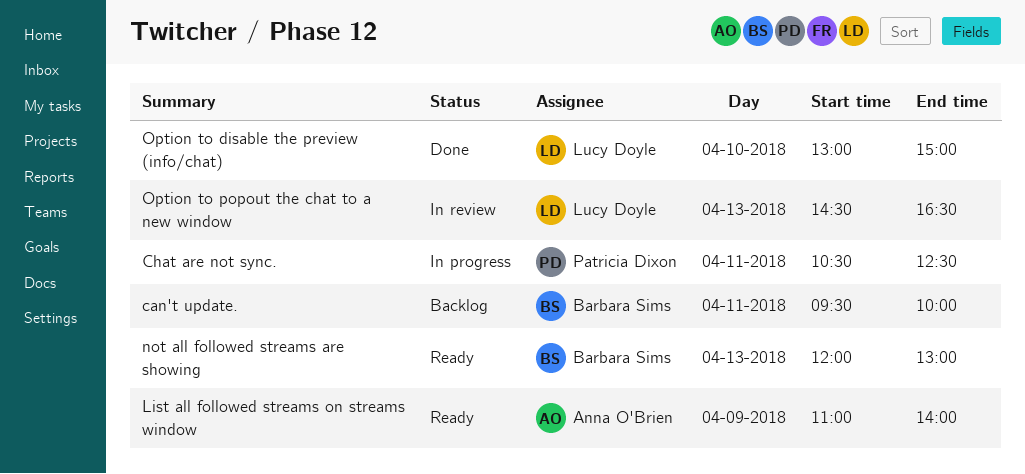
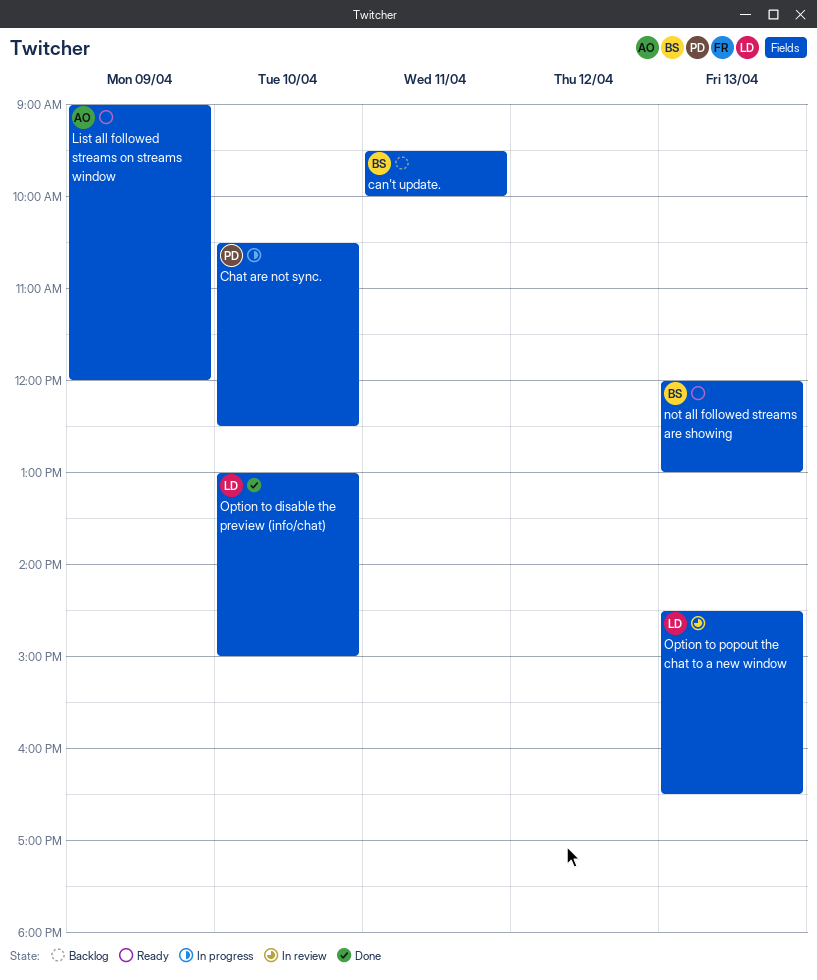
Chat are not sync., day: Apr 11 -> Apr 10
List all followed streams on streams window, begins: 11:00 -> 09:00
List all followed streams on streams window, ends: 14:00 -> 12:00

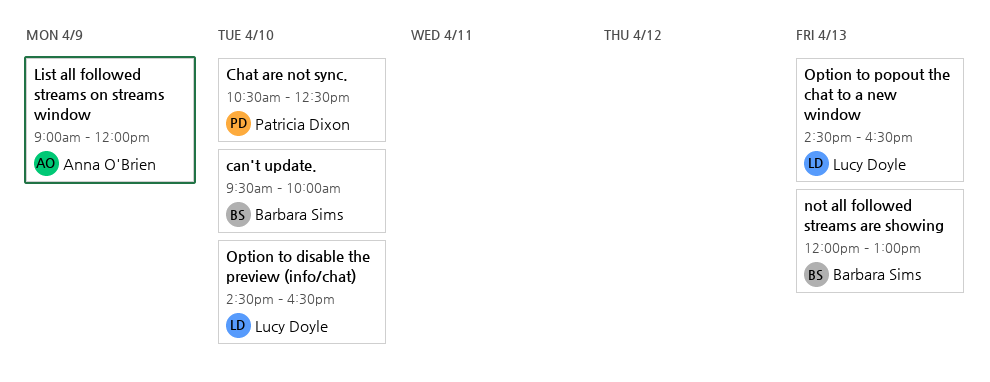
can't update., day: Apr 11 -> Apr 10
Option to disable the preview (info/chat), begins: 13:00 -> 14:30
Option to disable the preview (info/chat), ends: 15:00 -> 16:30

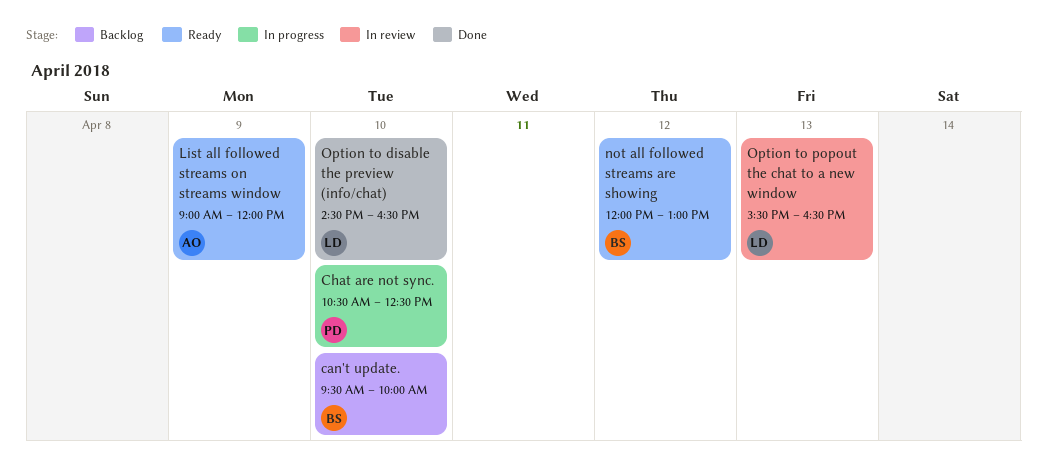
not all followed streams are showing, day: Apr 13 -> Apr 12
Option to popout the chat to a new window, begins: 14:30 -> 15:30

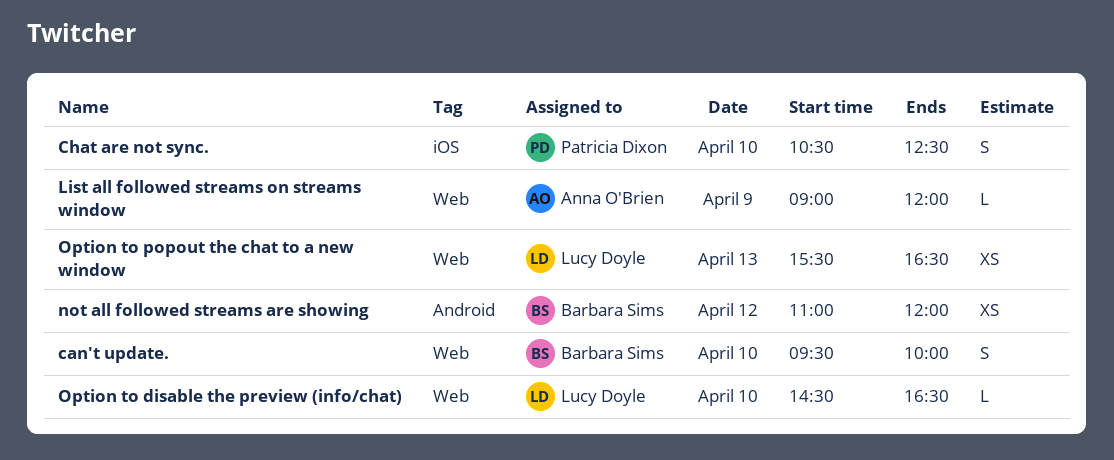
not all followed streams are showing, begins: 12:00 -> 11:00
not all followed streams are showing, ends: 13:00 -> 12:00

